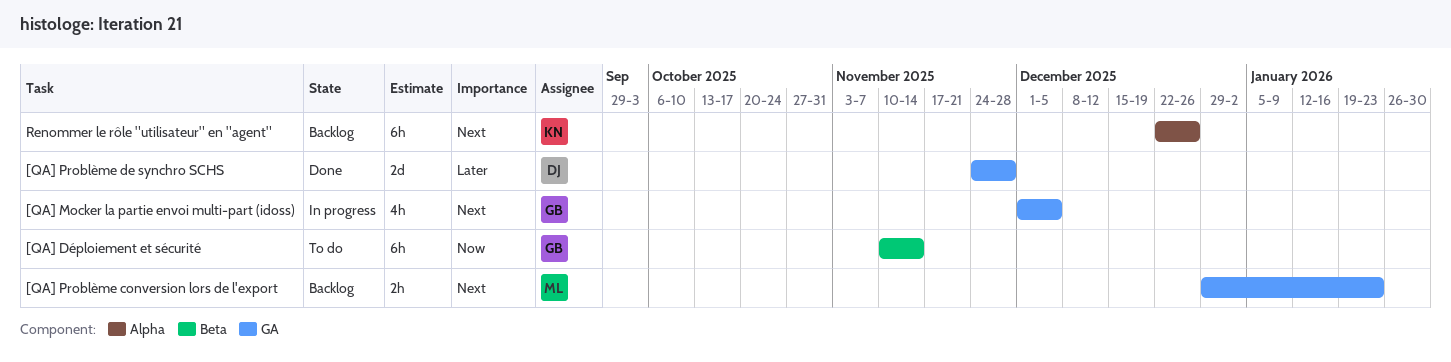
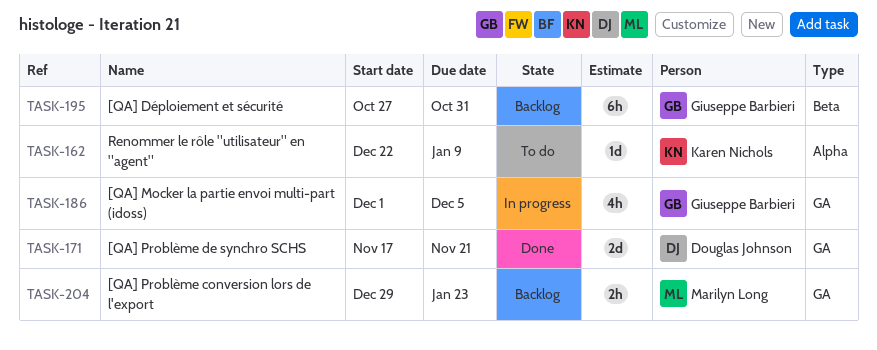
[QA] Déploiement et sécurité, status: To do -> Backlog
[QA] Déploiement et sécurité, start: Nov 10 -> Oct 27
[QA] Déploiement et sécurité, due: Nov 14 -> Oct 31
[QA] Problème de synchro SCHS, start: Nov 24 -> Nov 17
[QA] Problème de synchro SCHS, due: Nov 28 -> Nov 21
Renommer le rôle "utilisateur" en "agent", status: Backlog -> To do
Renommer le rôle "utilisateur" en "agent", estimate: 6h -> 1d
Renommer le rôle "utilisateur" en "agent", due: Dec 26 -> Jan 9

